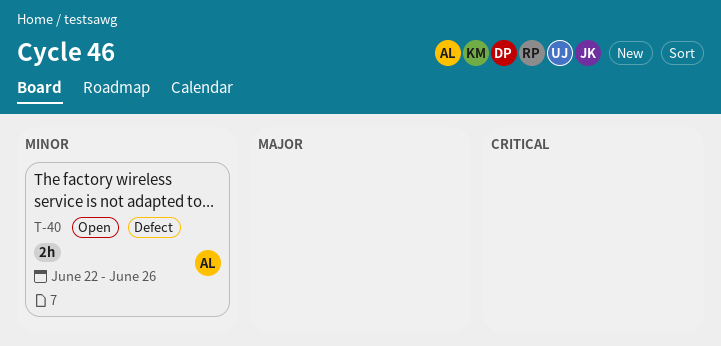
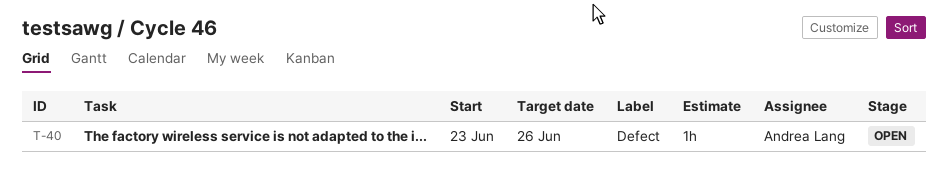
T-40, estimate: 2h -> 1h
T-40, start: Jun 22 -> Jun 23

